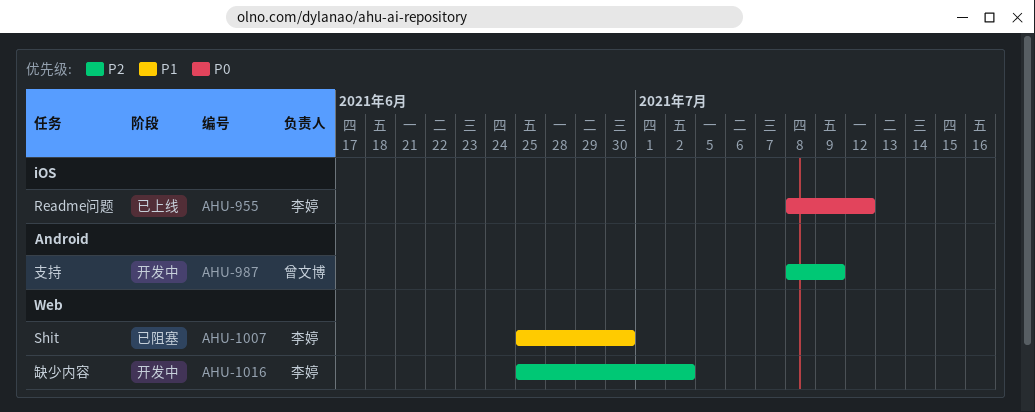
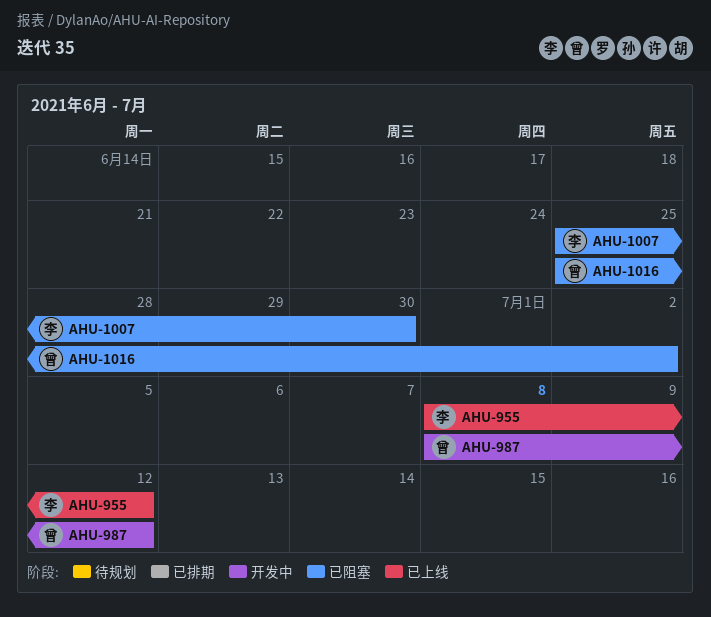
AHU-987, due: Jul 9 -> Jul 12
AHU-1016, status: 开发中 -> 已阻塞
AHU-1016, owner: 李婷 -> 曾文博

